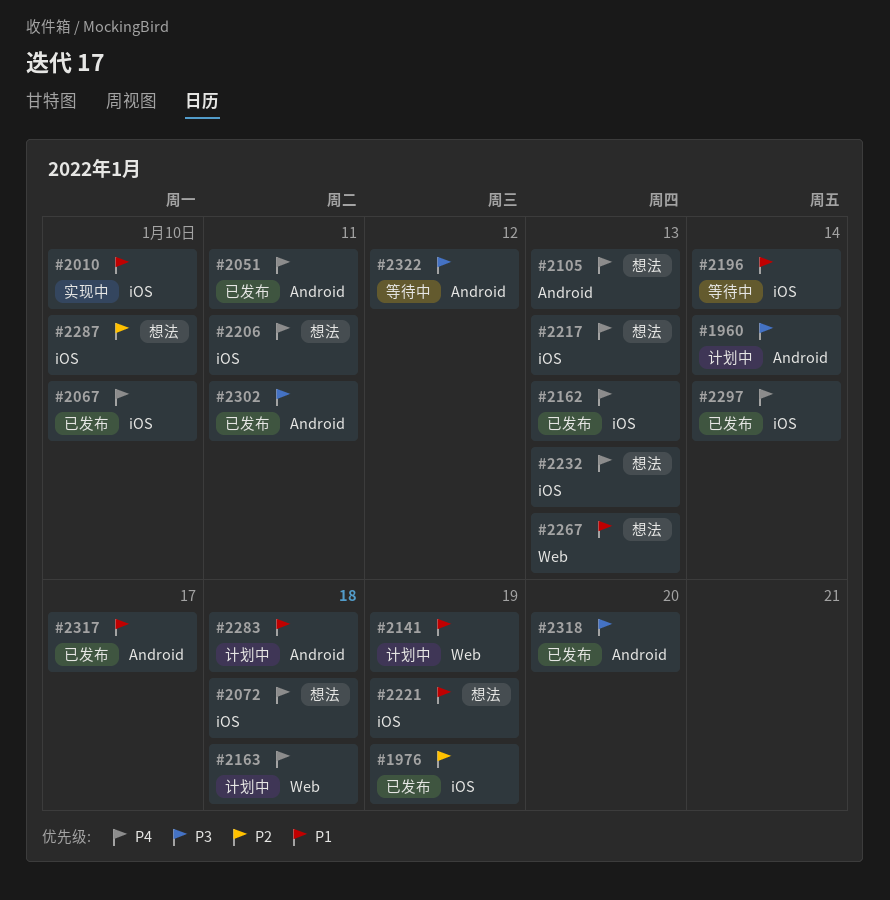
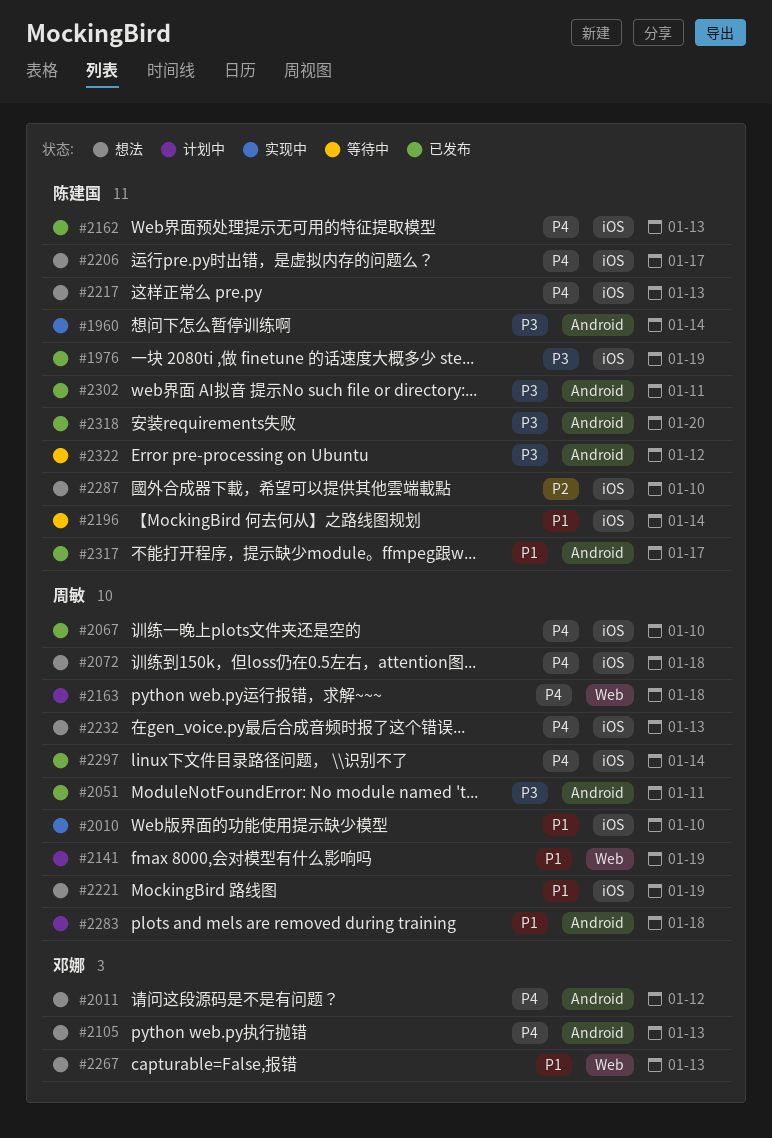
#1960, status: 计划中 -> 实现中
#1976, priority: P2 -> P3
#2011: none -> present
#2051, priority: P4 -> P3
#2206, due: Jan 11 -> Jan 17

